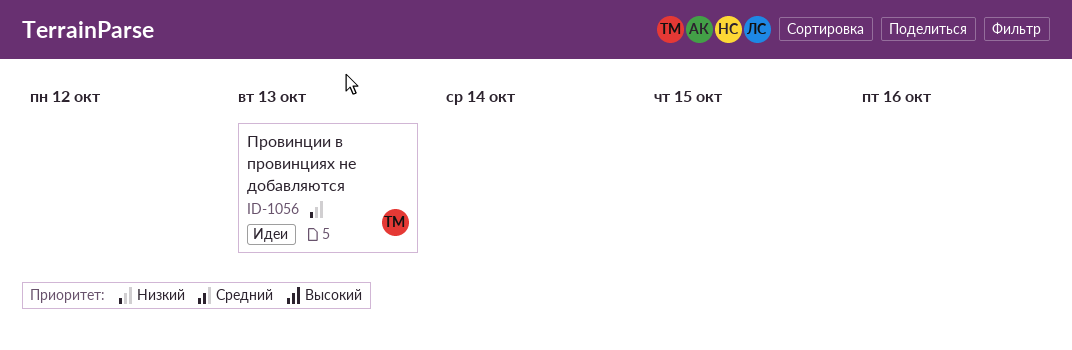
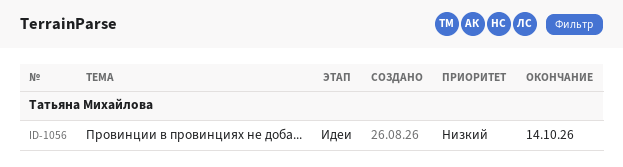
ID-1056, due: Oct 13 -> Oct 14

